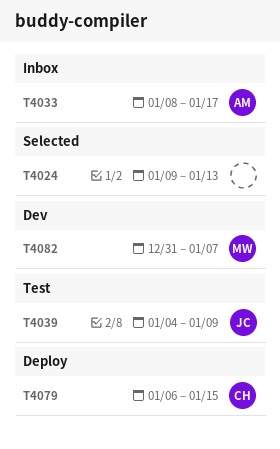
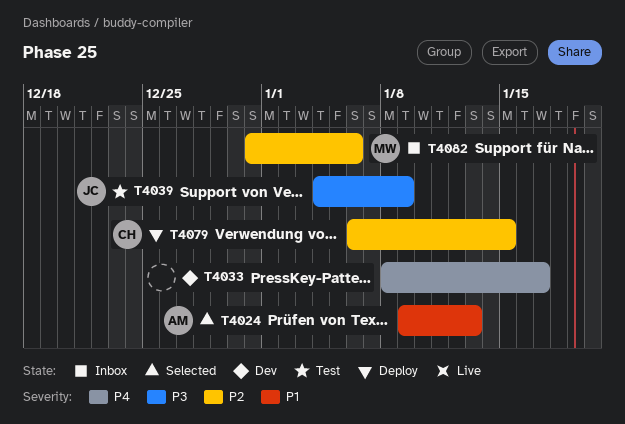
T4024, owner: none -> AM
T4033, status: Inbox -> Dev
T4033, owner: AM -> none
T4082, status: Dev -> Inbox
T4082, due: Jan 7 -> Jan 6

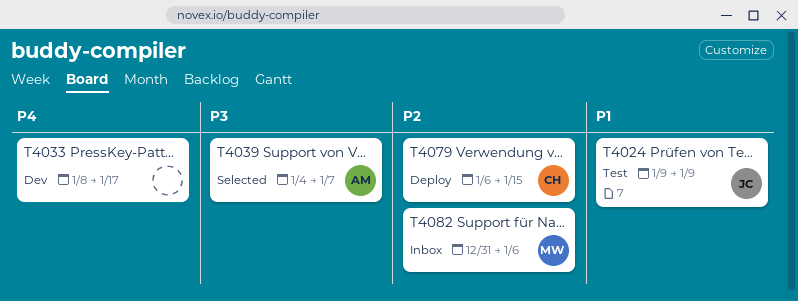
T4024, status: Selected -> Test
T4024, owner: AM -> JC
T4024, due: Jan 13 -> Jan 9
T4039, status: Test -> Selected
T4039, owner: JC -> AM
T4039, due: Jan 9 -> Jan 7

